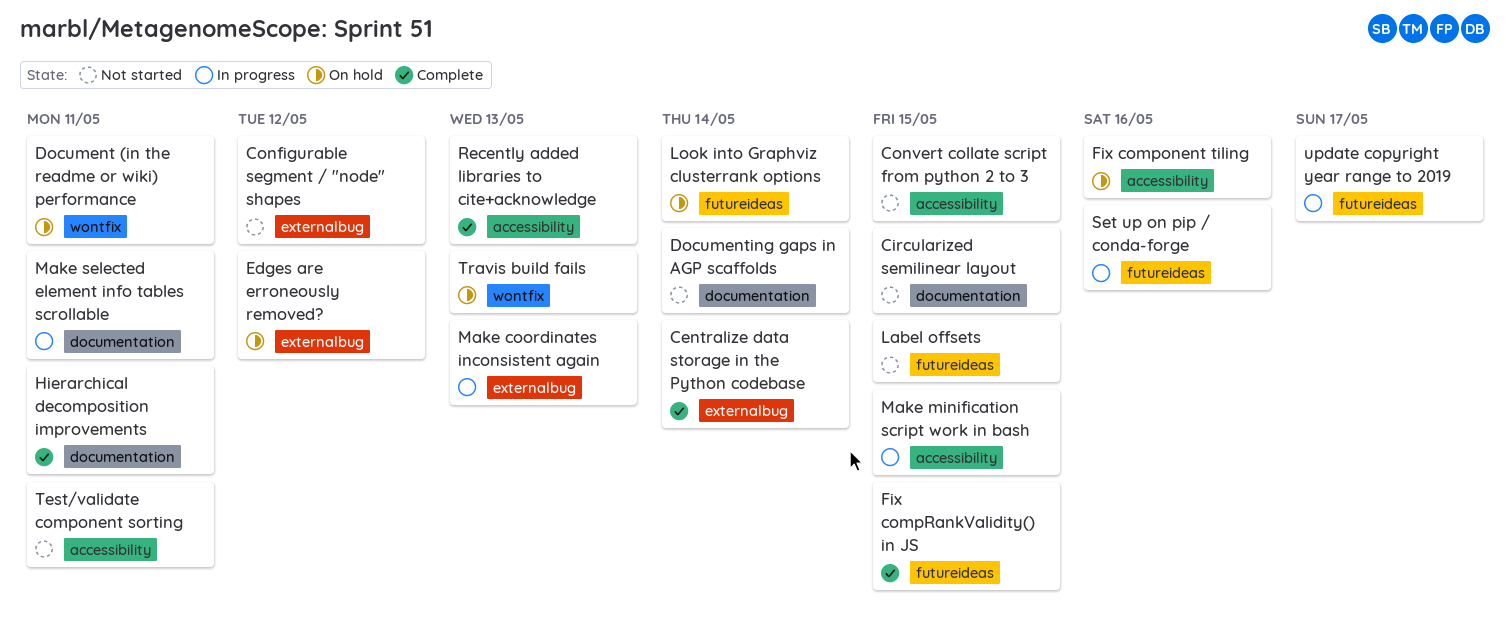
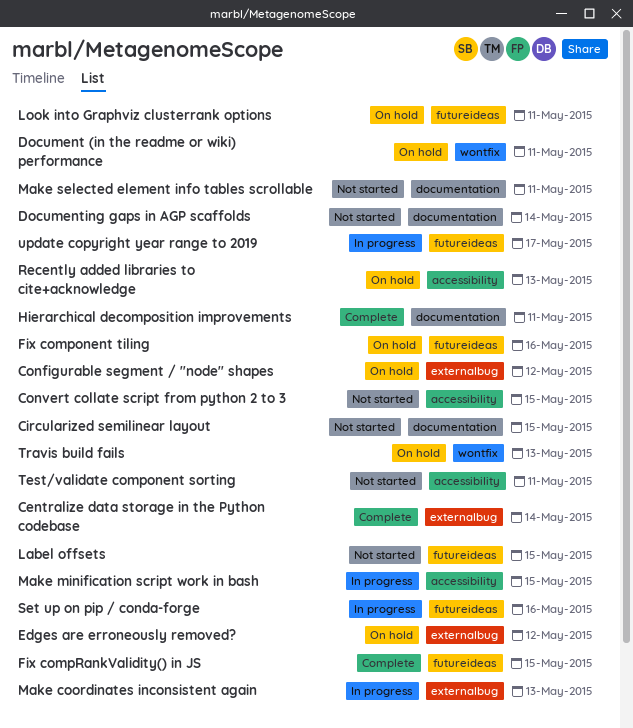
Configurable segment / "node" shapes, status: Not started -> On hold
Fix component tiling, label: accessibility -> futureideas
Look into Graphviz clusterrank options, due: May 14 -> May 11
Make selected element info tables scrollable, status: In progress -> Not started
Recently added libraries to cite+acknowledge, status: Complete -> On hold

